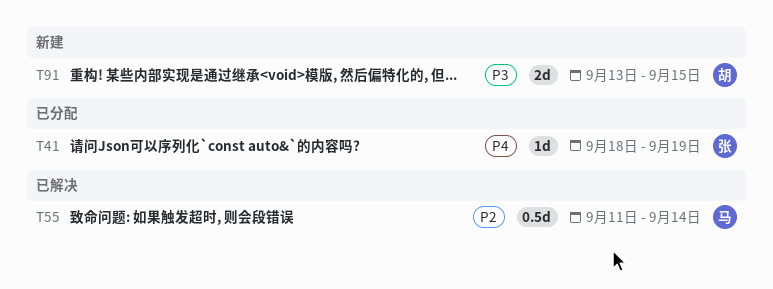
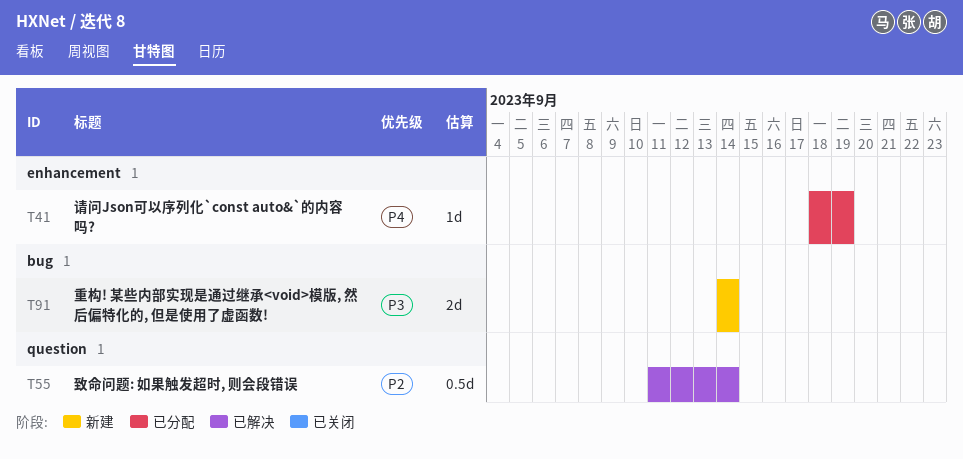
T91, start: Sep 13 -> Sep 14
T91, due: Sep 15 -> Sep 14

